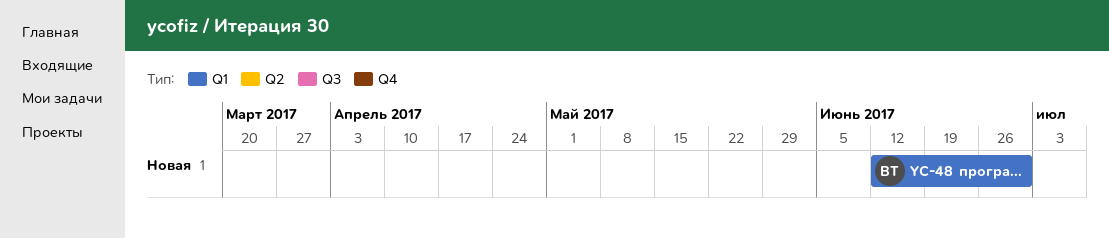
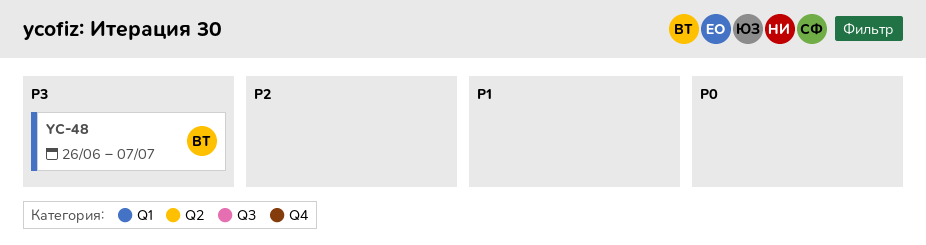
YC-48, start: Jun 12 -> Jun 26
YC-48, due: Jun 30 -> Jul 7

